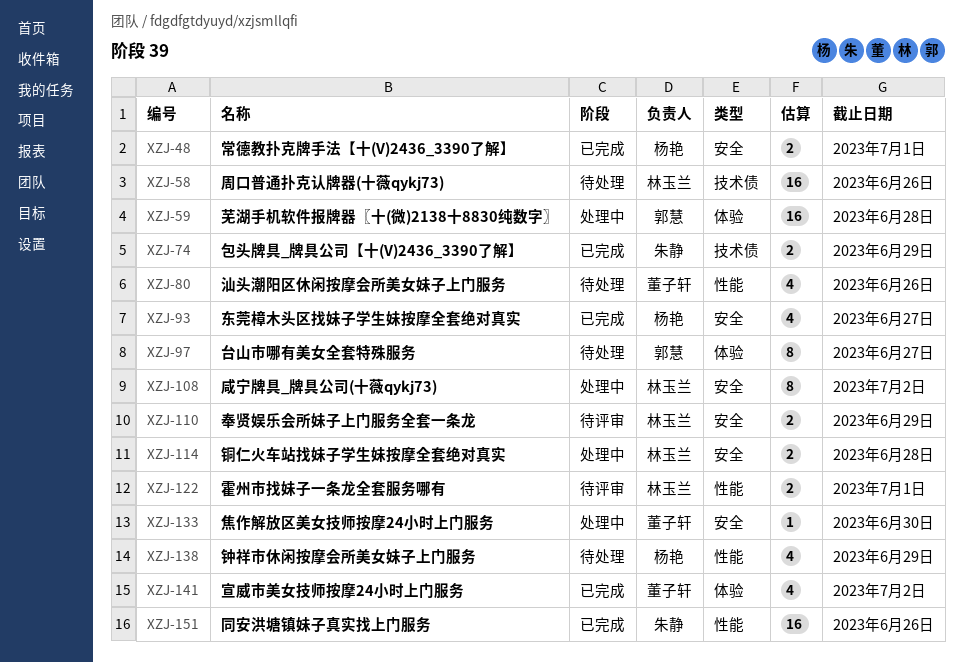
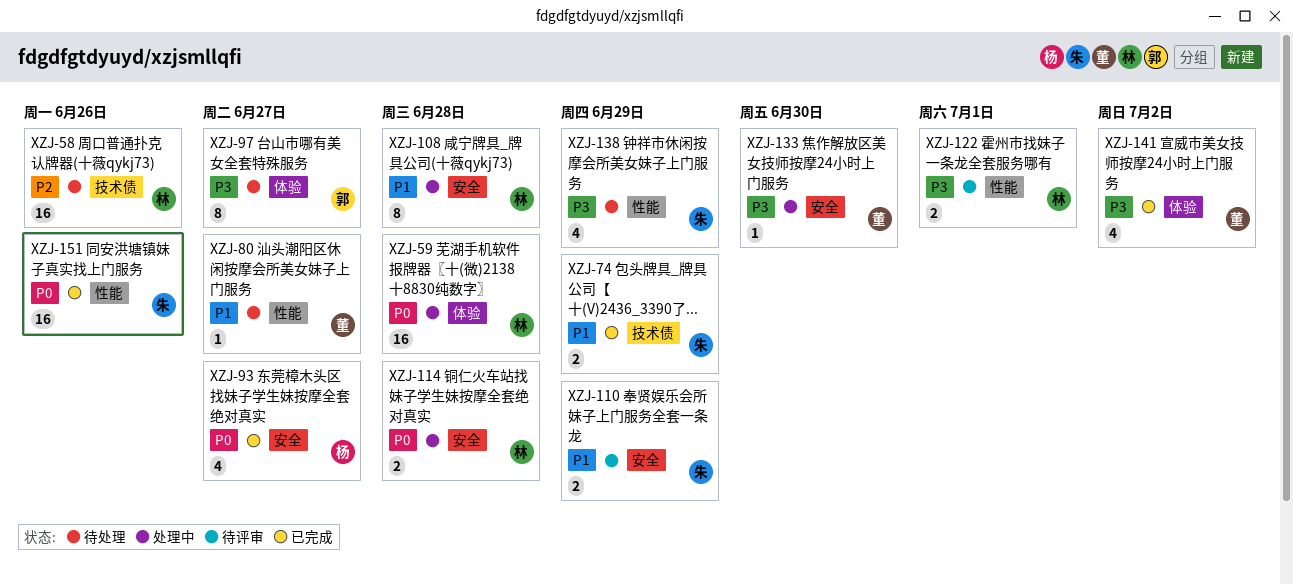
XZJ-48: present -> none
XZJ-59, owner: 郭慧 -> 林玉兰
XZJ-80, estimate: 4 -> 1
XZJ-80, due: Jun 26 -> Jun 27
XZJ-108, due: Jul 2 -> Jun 28
XZJ-110, owner: 林玉兰 -> 朱静
XZJ-138, owner: 杨艳 -> 朱静

